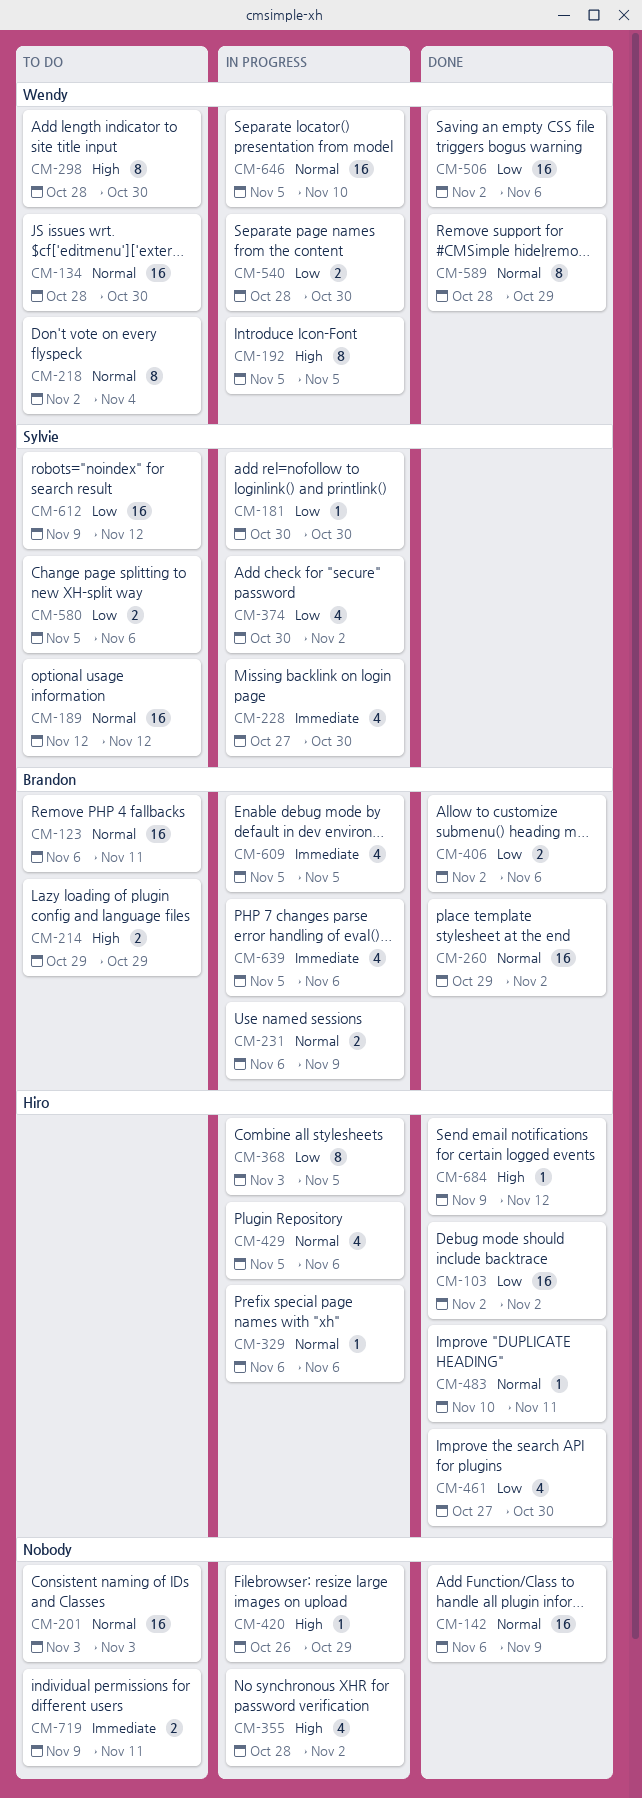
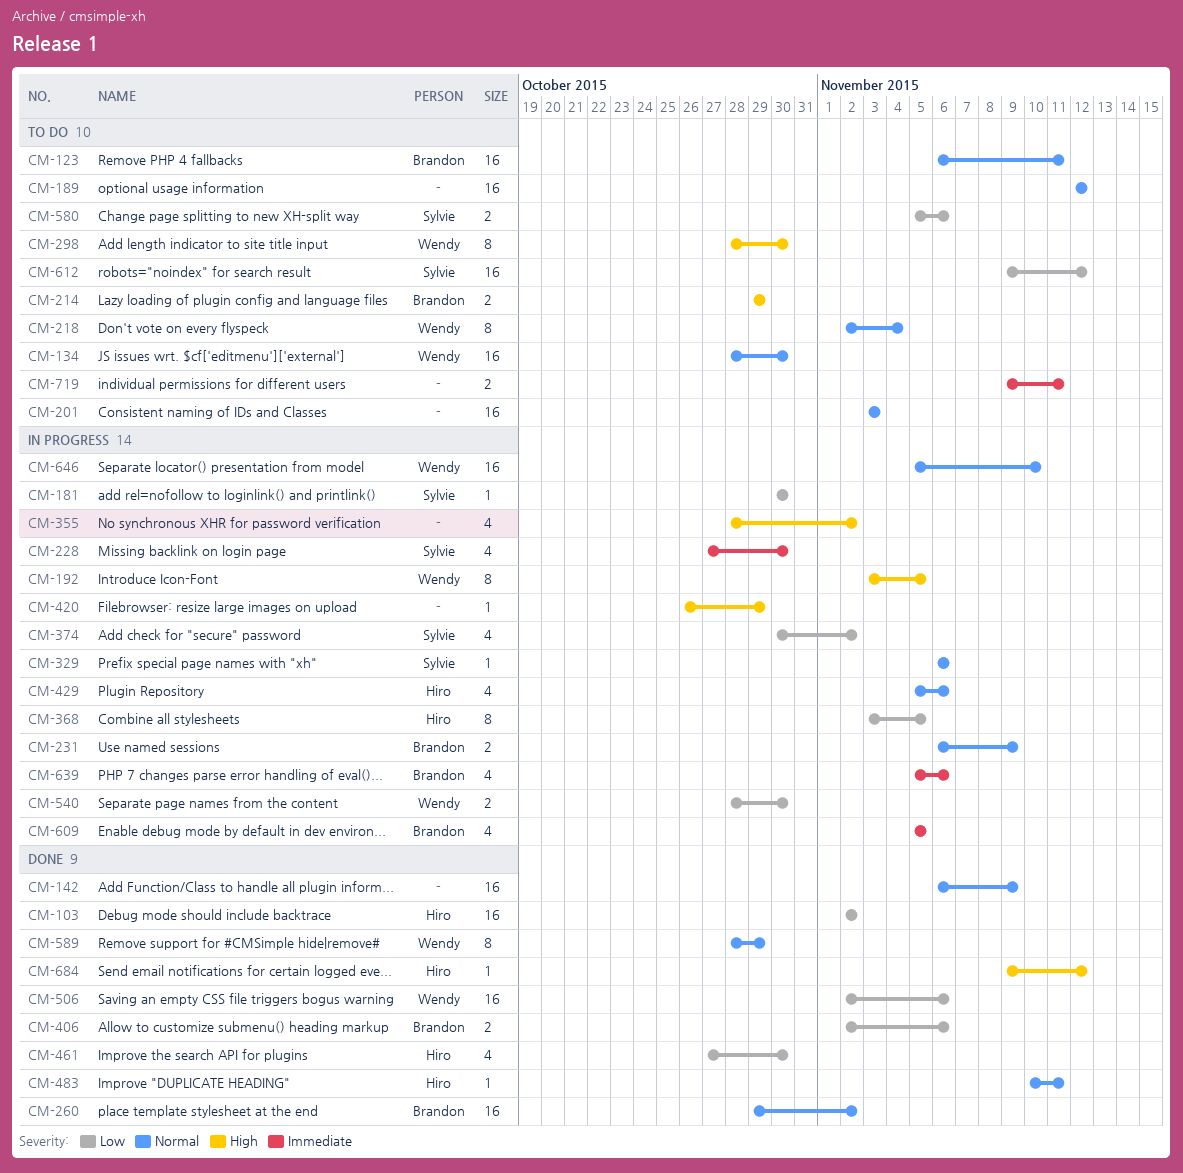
CM-189, owner: Sylvie -> none
CM-192, start: Nov 5 -> Nov 3
CM-329, owner: Hiro -> Sylvie

